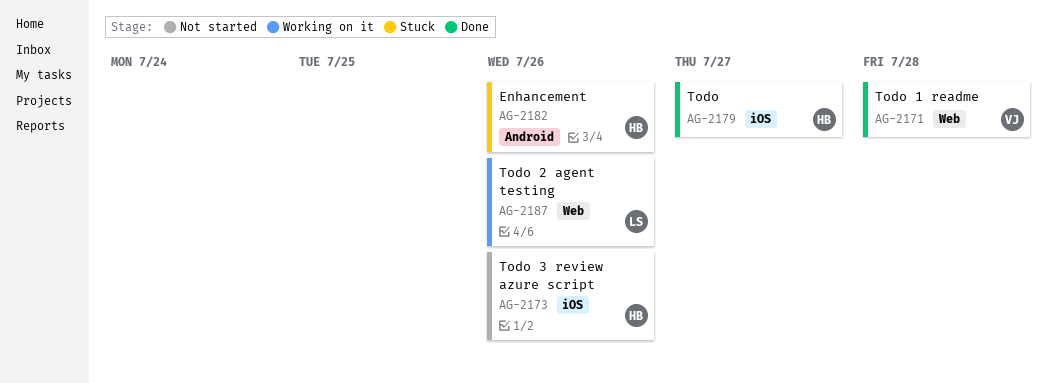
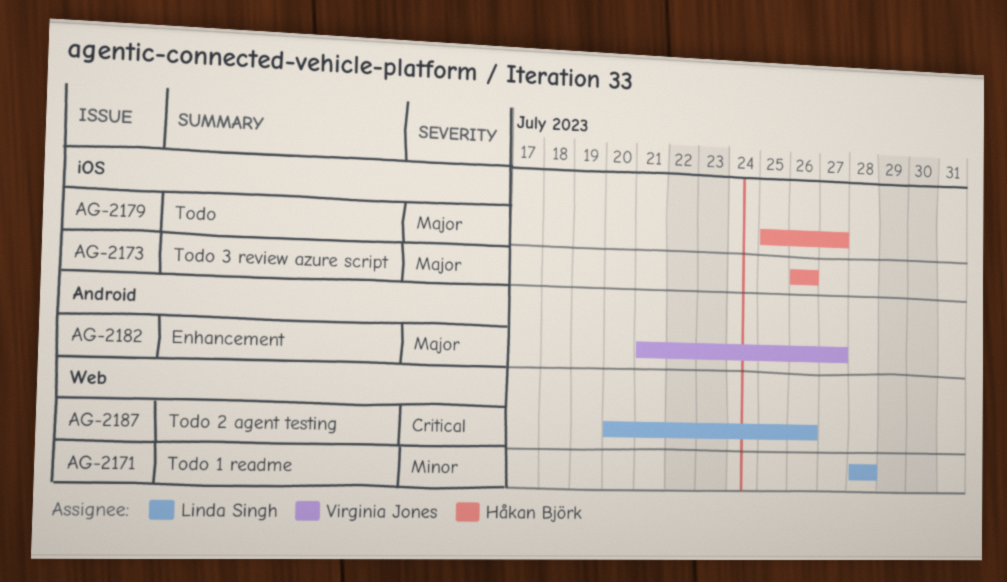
AG-2171, owner: Virginia Jones -> Linda Singh
AG-2182, owner: Håkan Björk -> Virginia Jones
AG-2182, due: Jul 26 -> Jul 27

